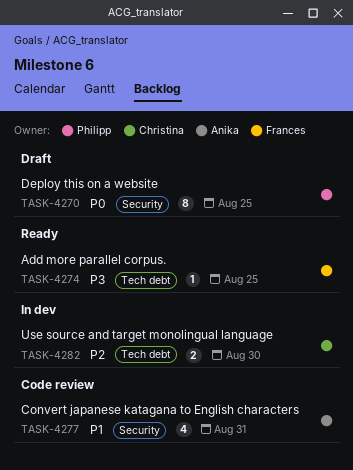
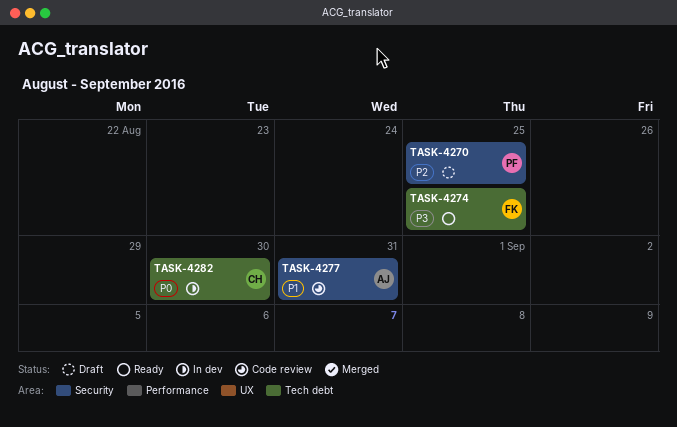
TASK-4270, priority: P0 -> P2
TASK-4282, priority: P2 -> P0

